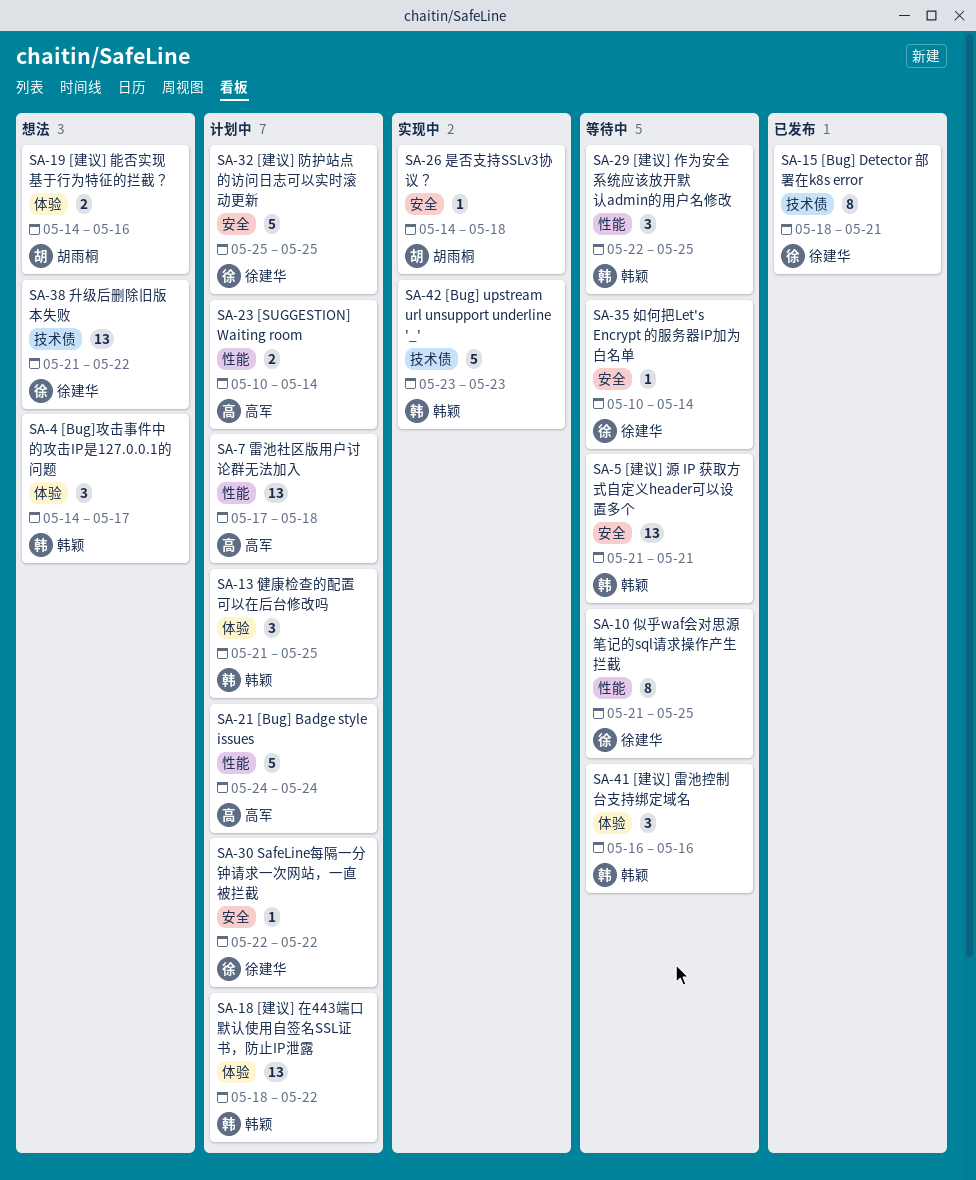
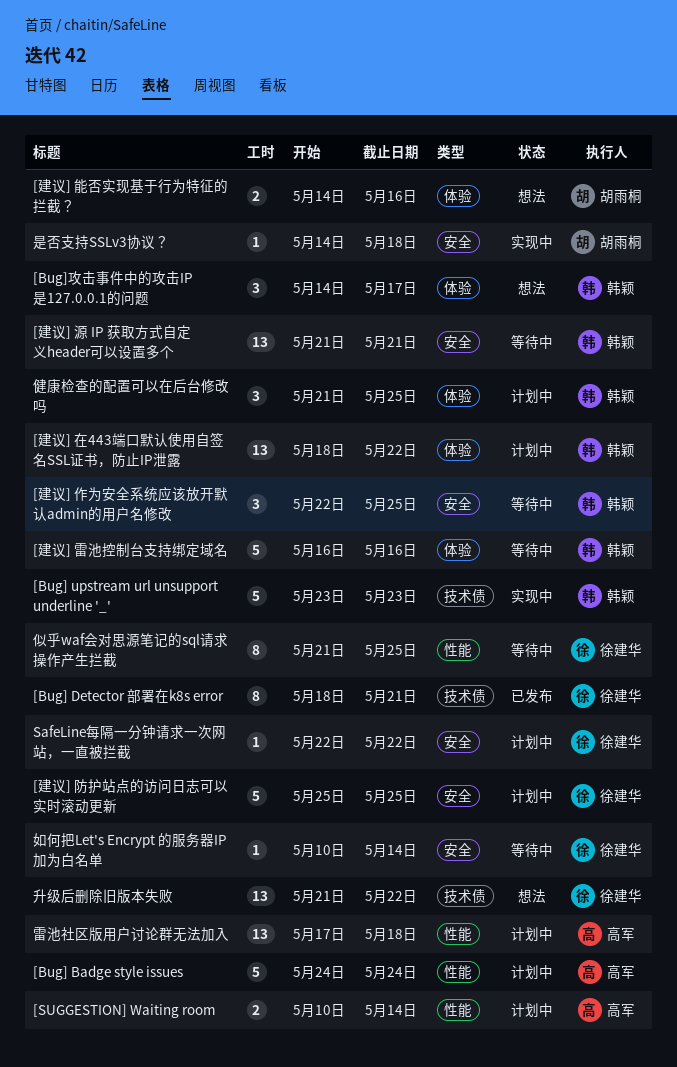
[建议] 作为安全系统应该放开默认admin的用户名修改, label: 性能 -> 安全
[建议] 雷池控制台支持绑定域名, estimate: 3 -> 5

